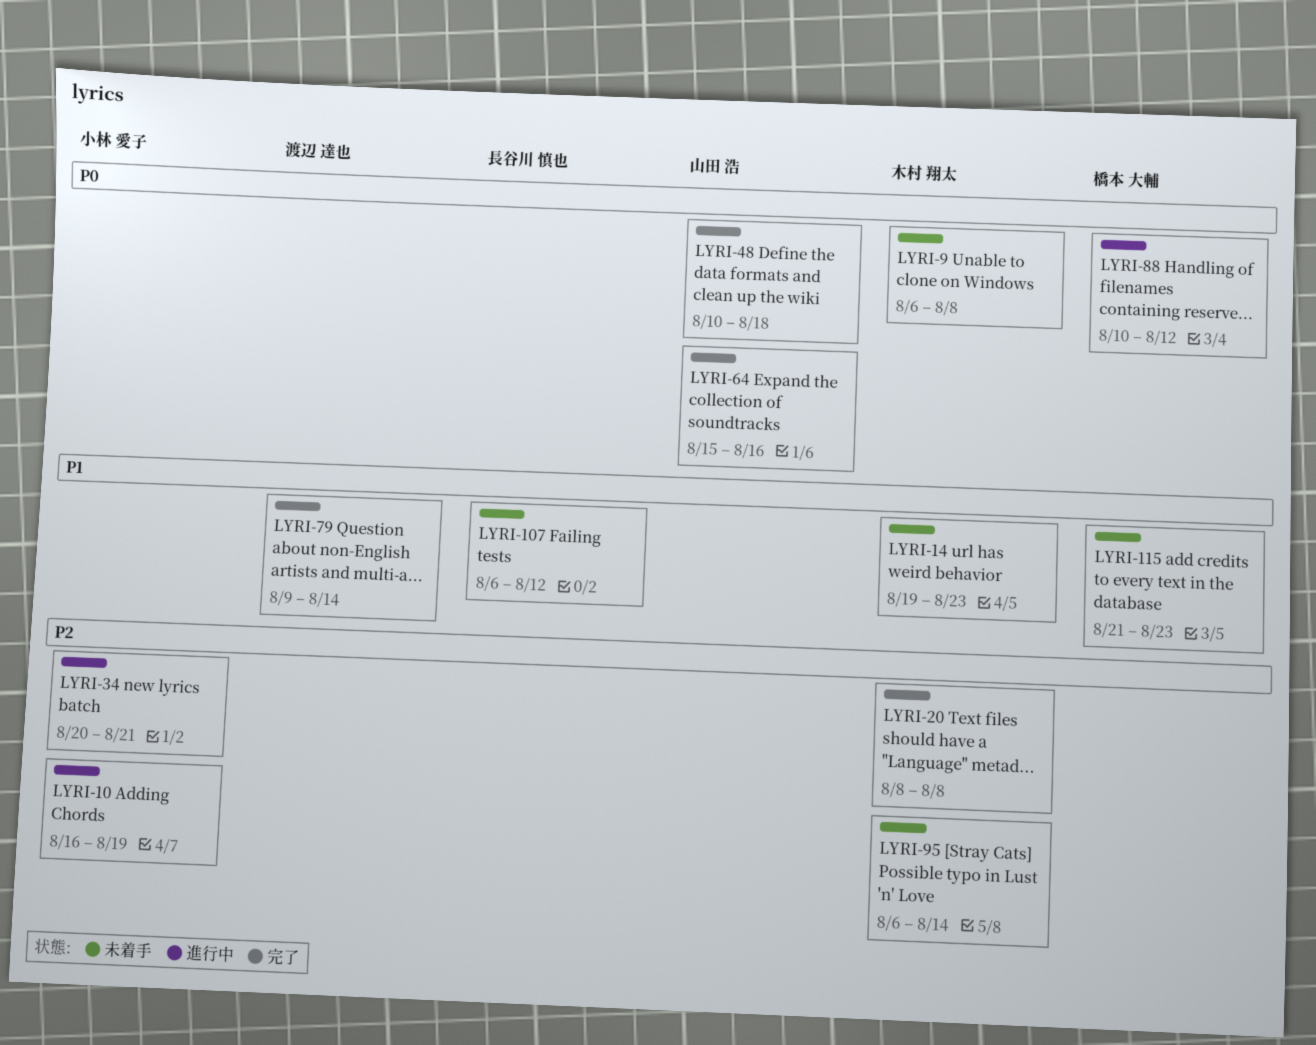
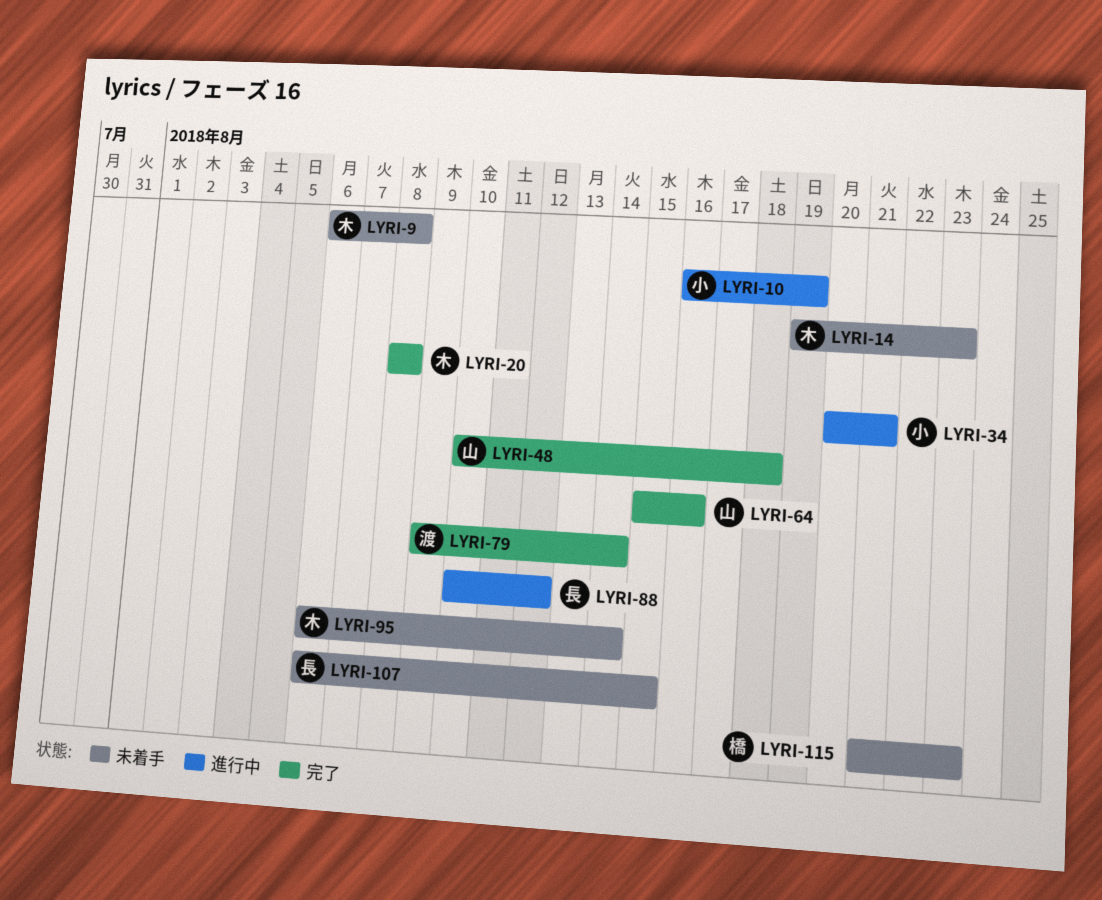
LYRI-88, owner: 橋本 大輔 -> 長谷川 慎也
LYRI-107, due: Aug 12 -> Aug 15

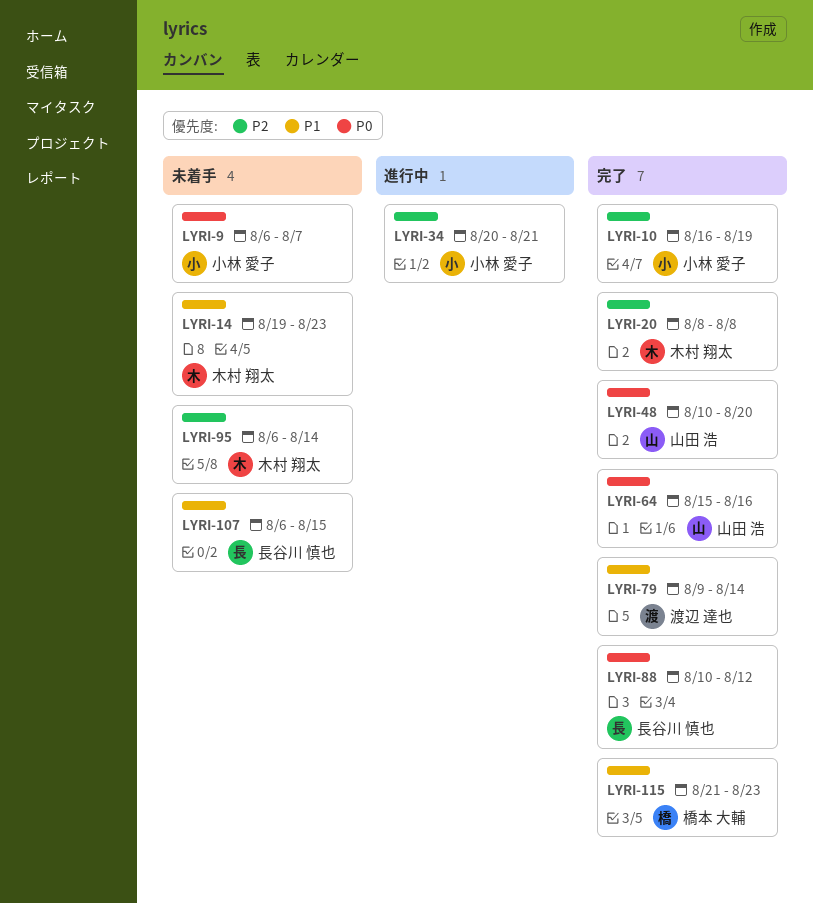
LYRI-9, owner: 木村 翔太 -> 小林 愛子
LYRI-9, due: Aug 8 -> Aug 7
LYRI-10, status: 進行中 -> 完了
LYRI-48, due: Aug 18 -> Aug 20
LYRI-88, status: 進行中 -> 完了
LYRI-115, status: 未着手 -> 完了

